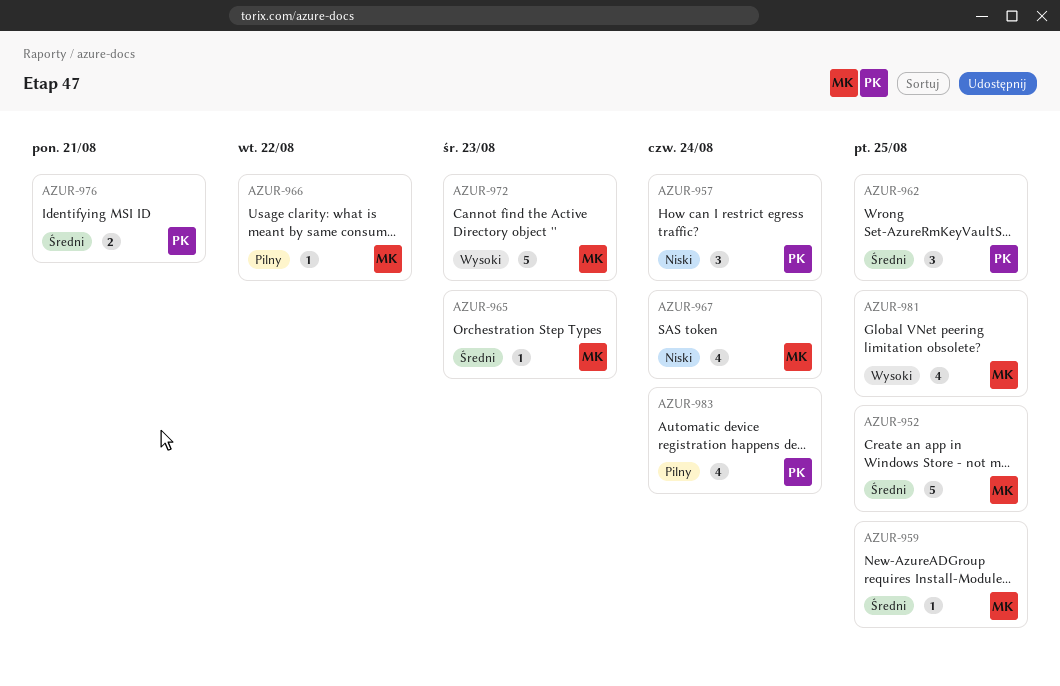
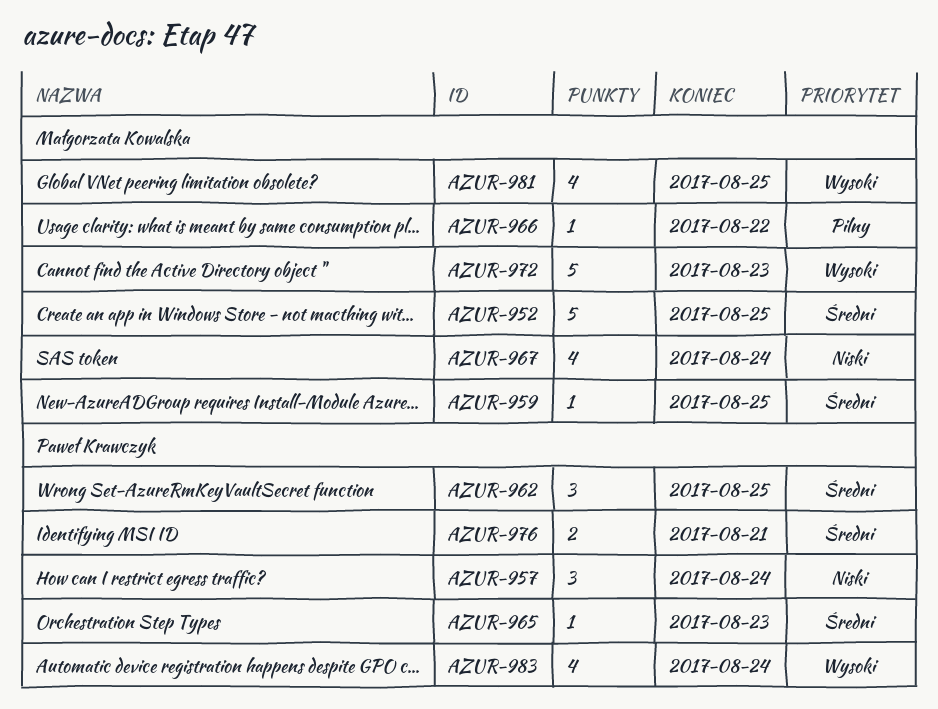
AZUR-965, owner: Małgorzata Kowalska -> Paweł Krawczyk
AZUR-983, priority: Pilny -> Wysoki

